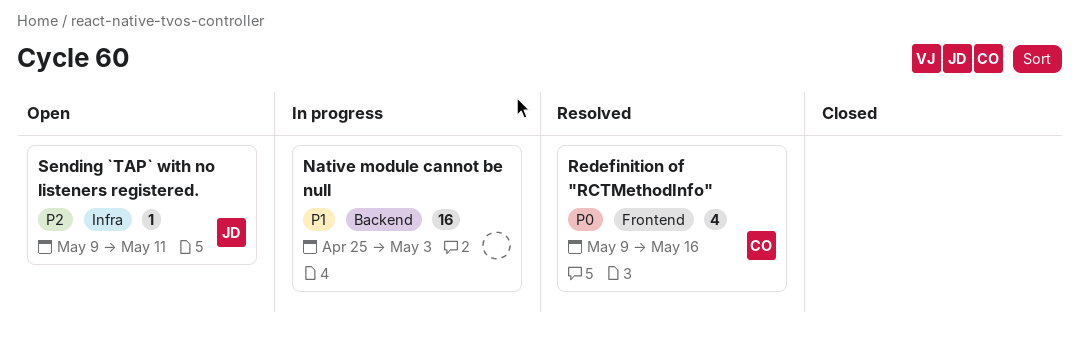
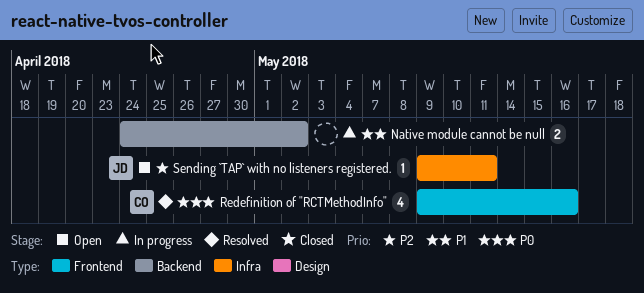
Native module cannot be null, estimate: 16 -> 2
Native module cannot be null, start: Apr 25 -> Apr 24
Native module cannot be null, due: May 3 -> May 2

